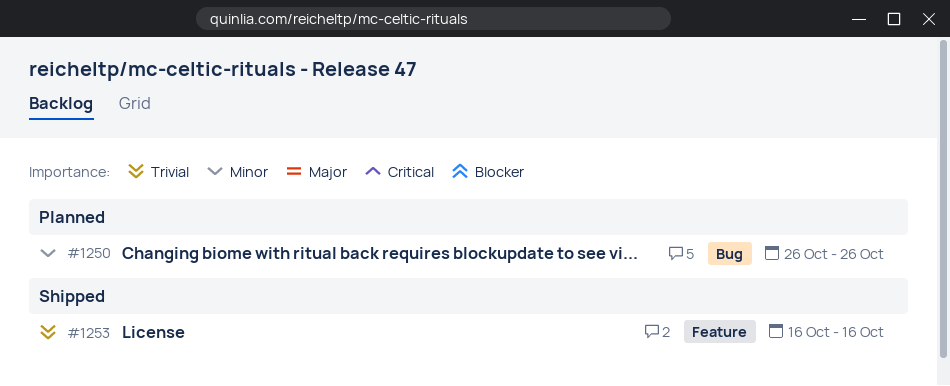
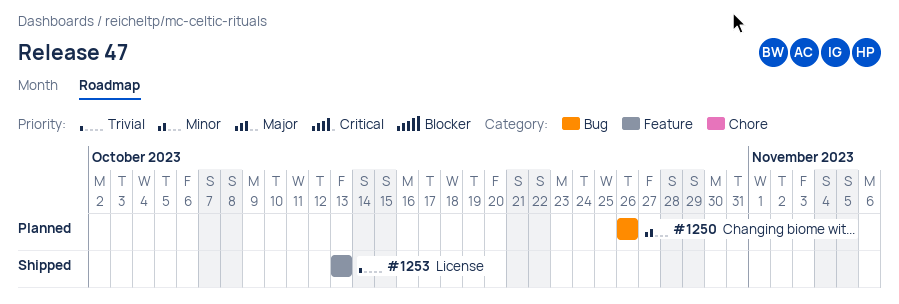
#1253, start: Oct 16 -> Oct 13
#1253, due: Oct 16 -> Oct 13

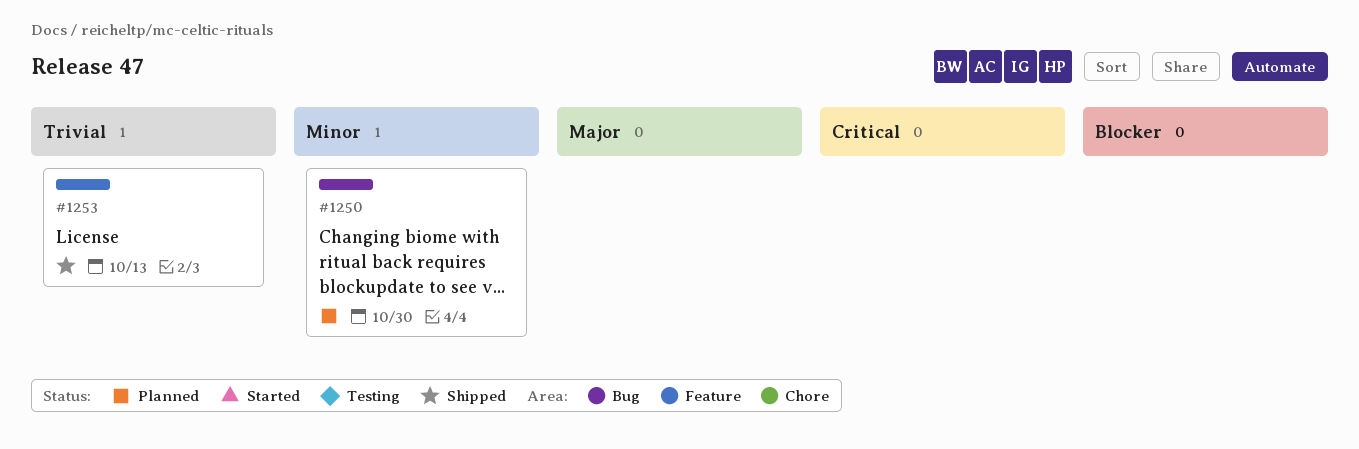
#1250, due: Oct 26 -> Oct 30

